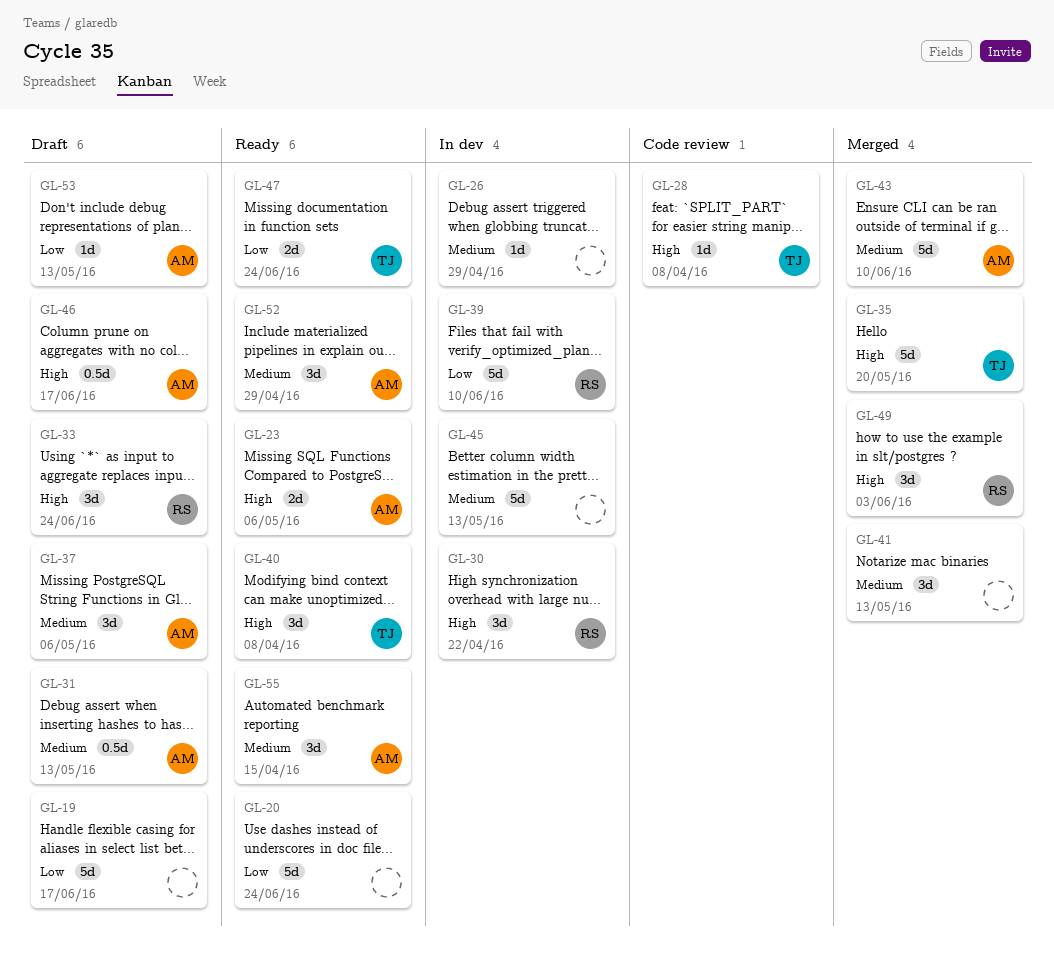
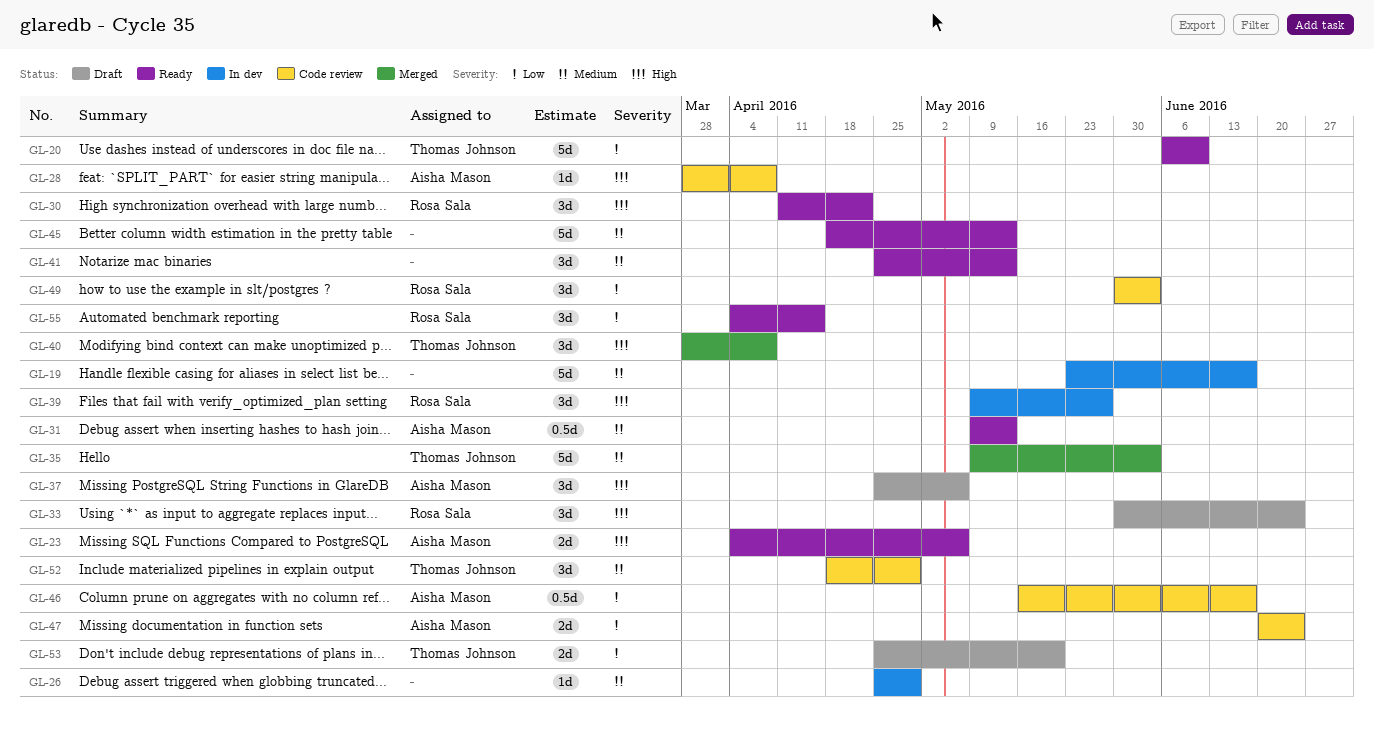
GL-19, status: Draft -> In dev
GL-19, priority: Low -> Medium
GL-20, owner: none -> Thomas Johnson
GL-20, due: Jun 24 -> Jun 10
GL-28, owner: Thomas Johnson -> Aisha Mason
GL-30, status: In dev -> Ready
GL-31, status: Draft -> Ready
GL-35, priority: High -> Medium
GL-35, due: May 20 -> Jun 3
GL-37, priority: Medium -> High
GL-39, priority: Low -> High
GL-39, estimate: 5d -> 3d
GL-39, due: Jun 10 -> May 27
GL-40, status: Ready -> Merged
GL-41, status: Merged -> Ready
GL-43: present -> none
GL-45, status: In dev -> Ready
GL-46, status: Draft -> Code review
GL-46, priority: High -> Low
GL-47, status: Ready -> Code review
GL-47, owner: Thomas Johnson -> Aisha Mason
GL-49, status: Merged -> Code review
GL-49, priority: High -> Low
GL-52, status: Ready -> Code review
GL-52, owner: Aisha Mason -> Thomas Johnson
GL-53, owner: Aisha Mason -> Thomas Johnson
GL-53, estimate: 1d -> 2d
GL-53, due: May 13 -> May 20
GL-55, owner: Aisha Mason -> Rosa Sala
GL-55, priority: Medium -> Low

